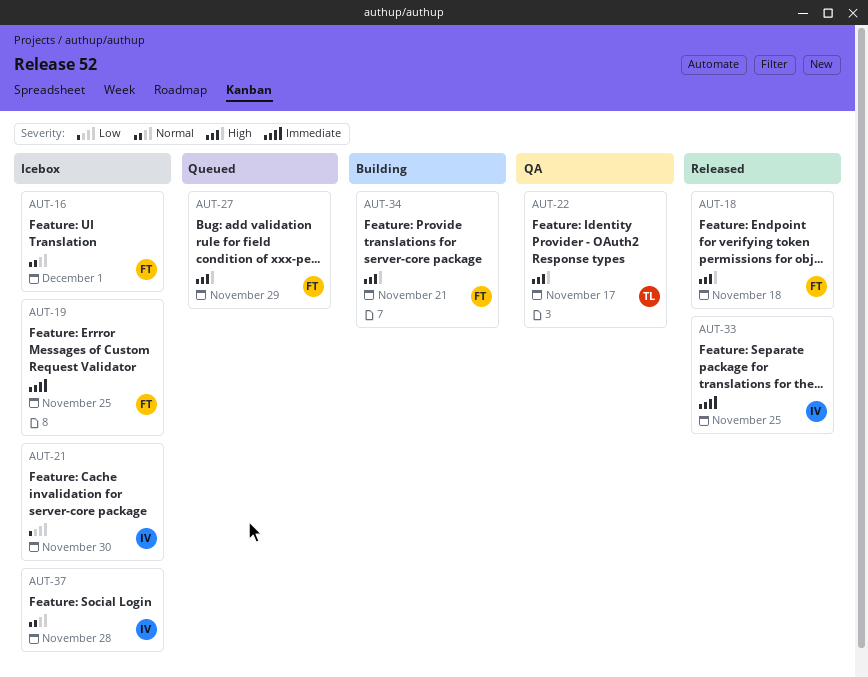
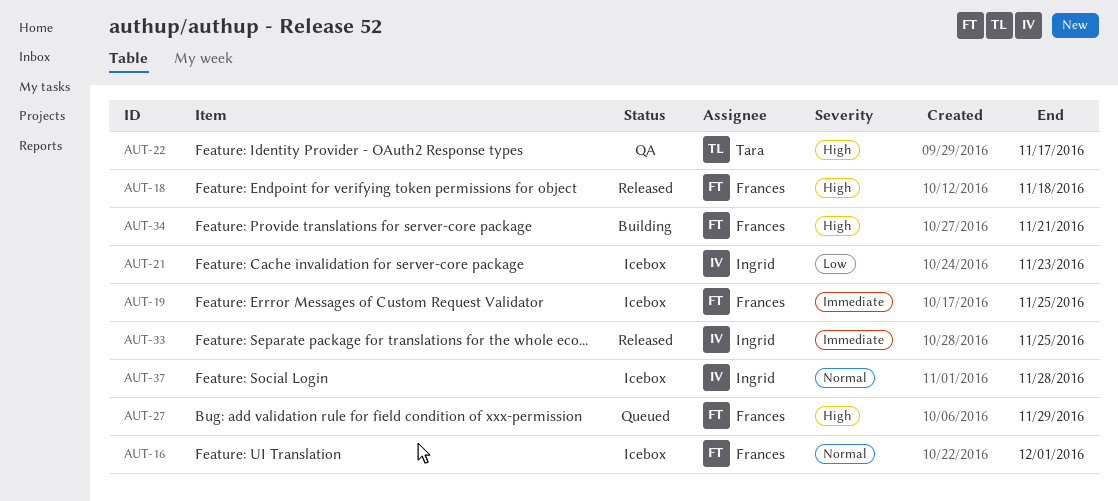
AUT-21, due: Nov 30 -> Nov 23

